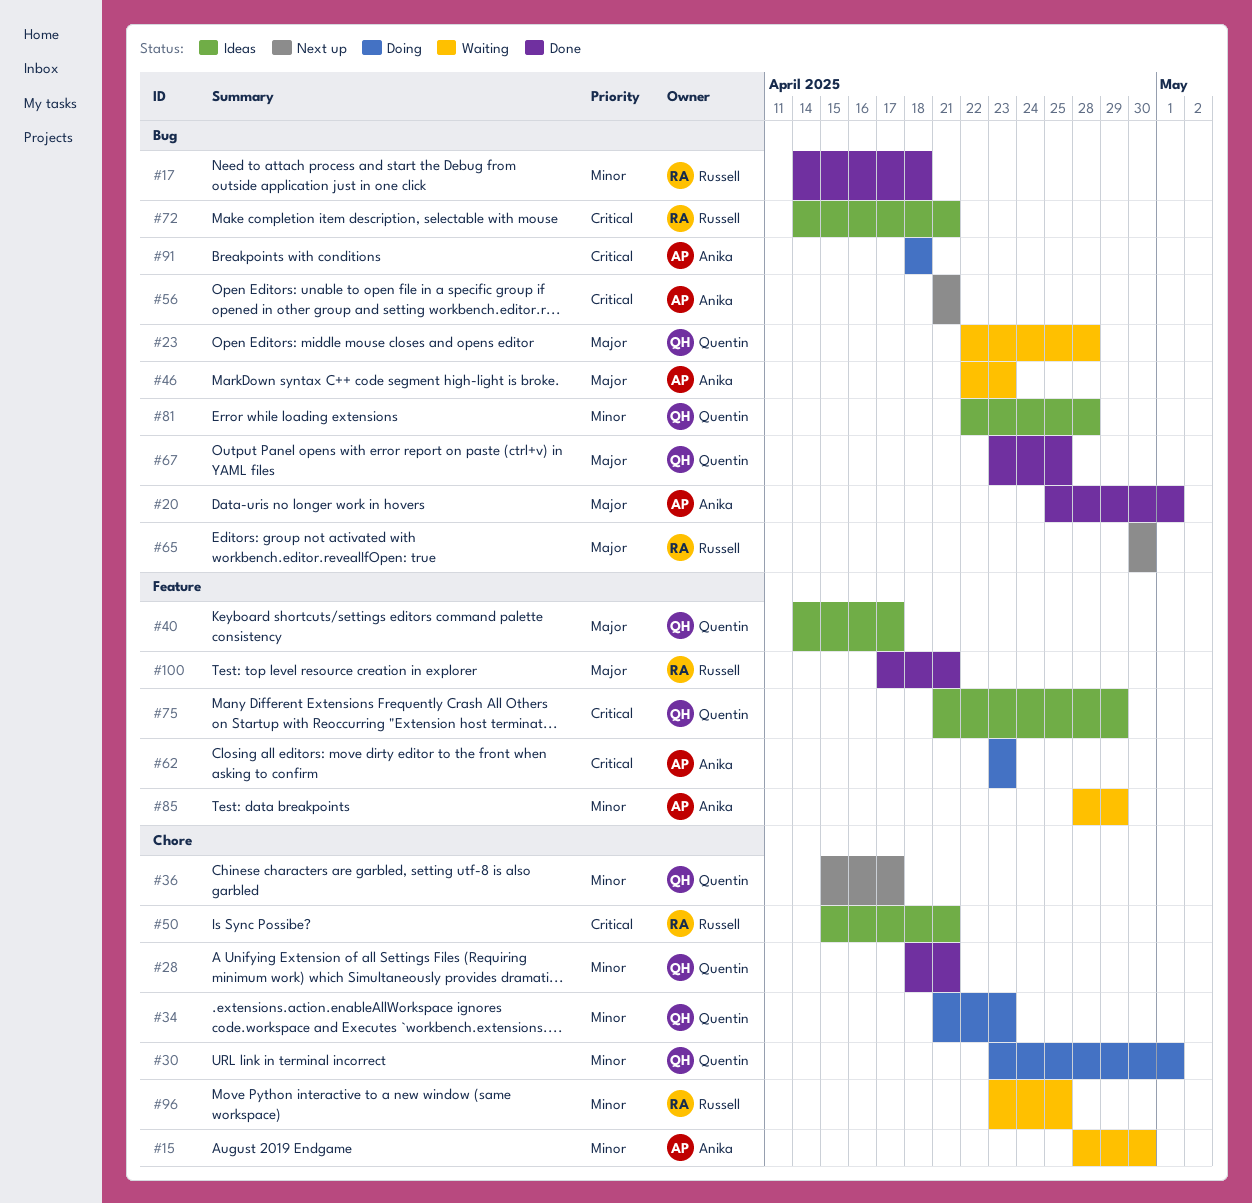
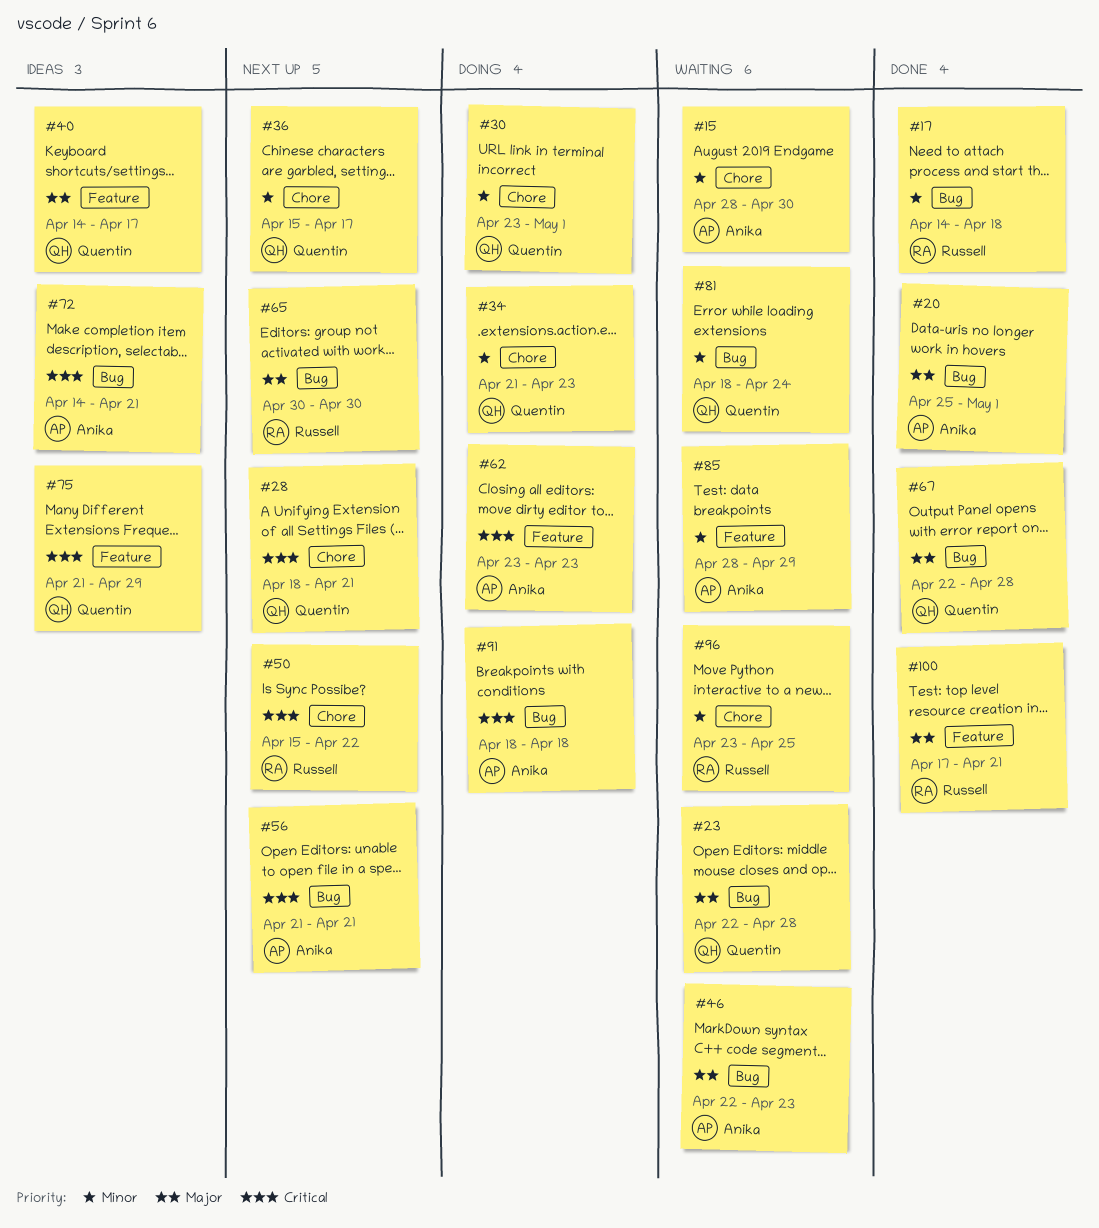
#28, status: Done -> Next up
#28, priority: Minor -> Critical
#50, status: Ideas -> Next up
#50, due: Apr 21 -> Apr 22
#67, start: Apr 23 -> Apr 22
#67, due: Apr 25 -> Apr 28
#72, owner: Russell -> Anika
#81, status: Ideas -> Waiting
#81, start: Apr 22 -> Apr 18
#81, due: Apr 28 -> Apr 24

